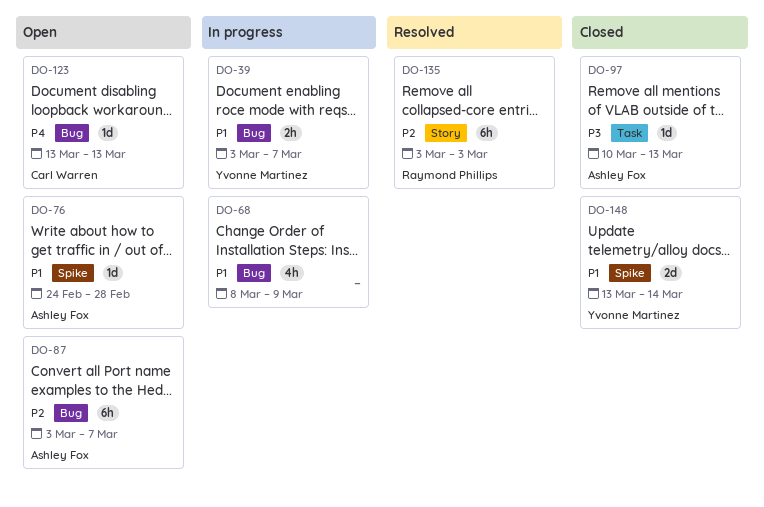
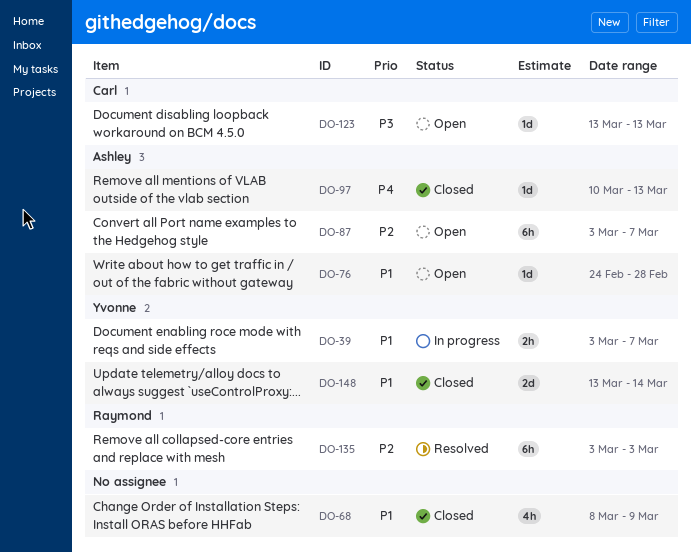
DO-68, status: In progress -> Closed
DO-97, priority: P3 -> P4
DO-123, priority: P4 -> P3

